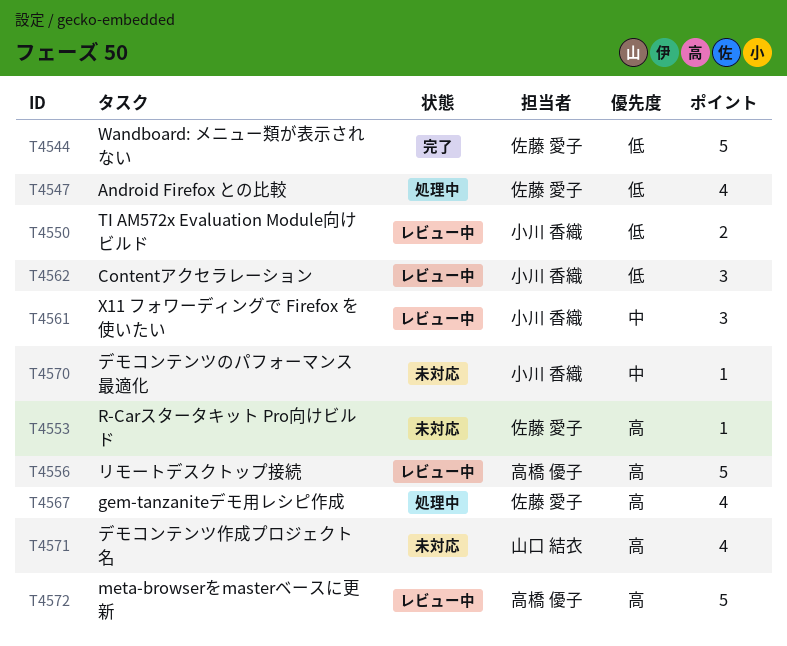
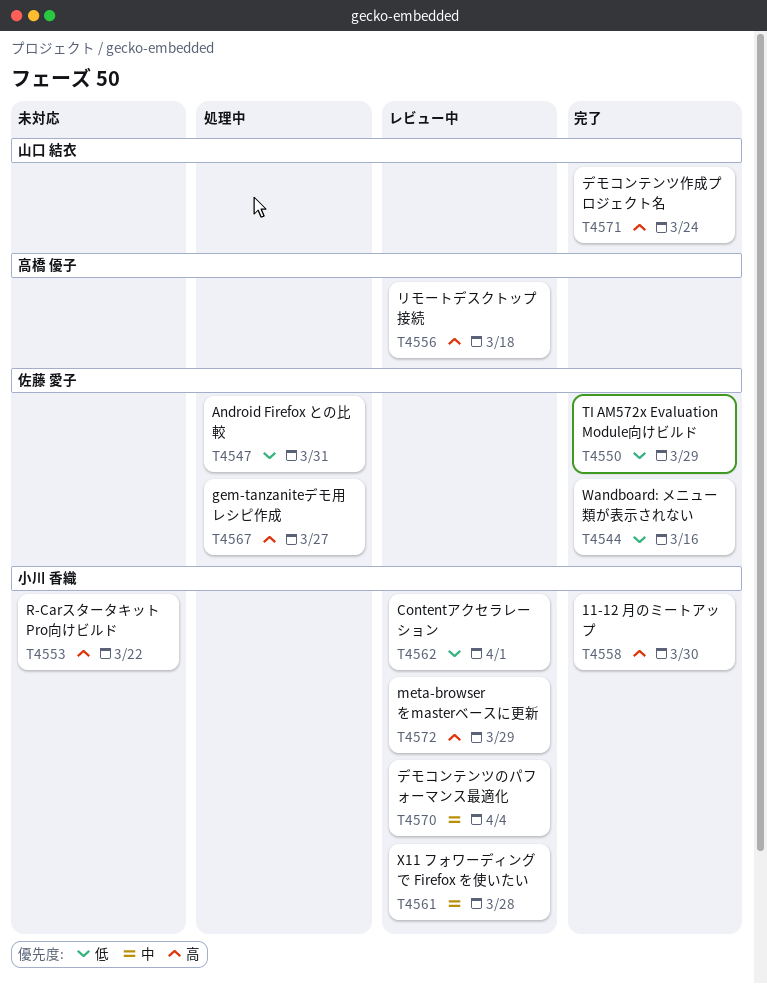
T4550, status: レビュー中 -> 完了
T4550, owner: 小川 香織 -> 佐藤 愛子
T4553, owner: 佐藤 愛子 -> 小川 香織
T4558: none -> present
T4570, status: 未対応 -> レビュー中
T4571, status: 未対応 -> 完了
T4572, owner: 高橋 優子 -> 小川 香織

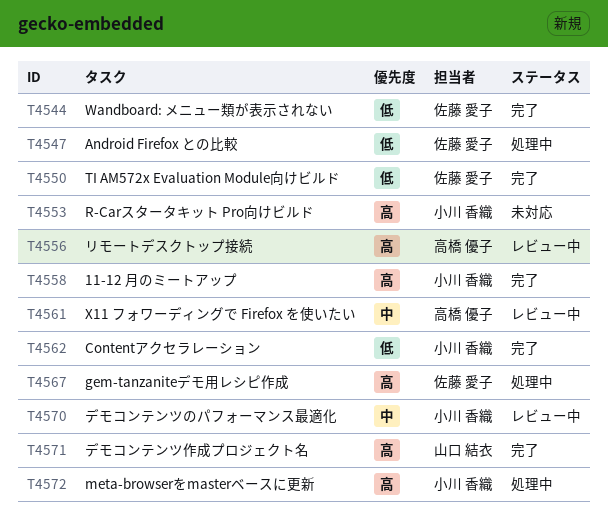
T4561, owner: 小川 香織 -> 高橋 優子
T4562, status: レビュー中 -> 完了
T4572, status: レビュー中 -> 処理中

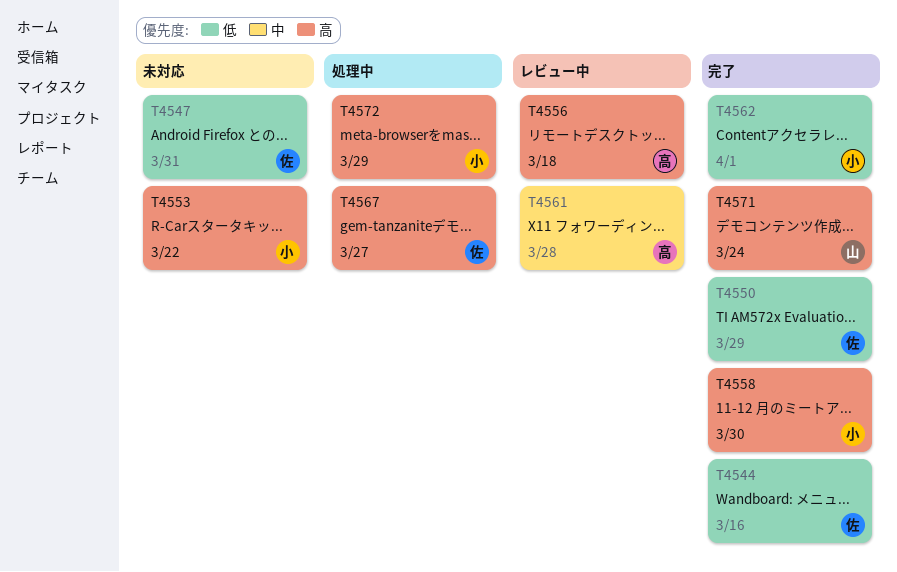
T4547, status: 処理中 -> 未対応
T4570: present -> none

